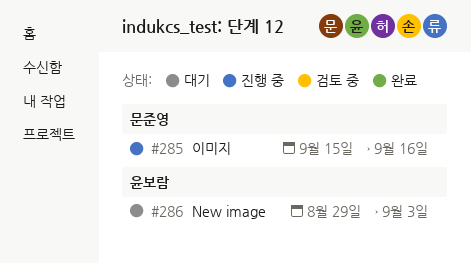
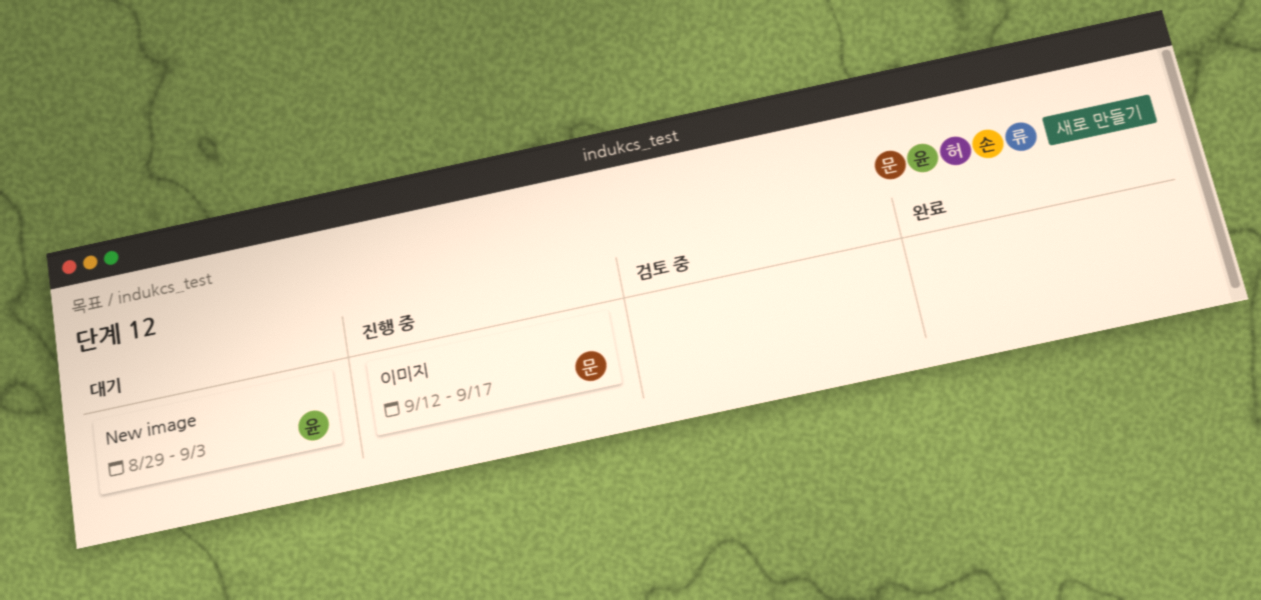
이미지, start: Sep 15 -> Sep 12
이미지, due: Sep 16 -> Sep 17

